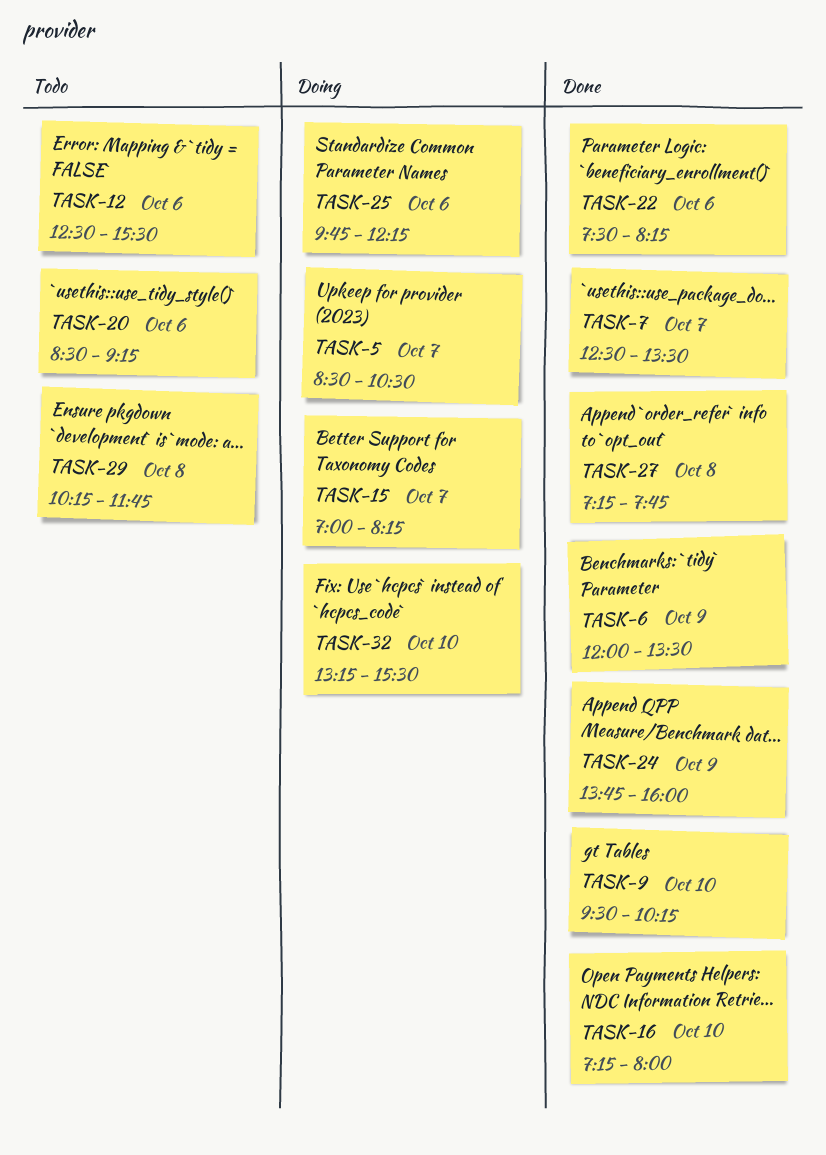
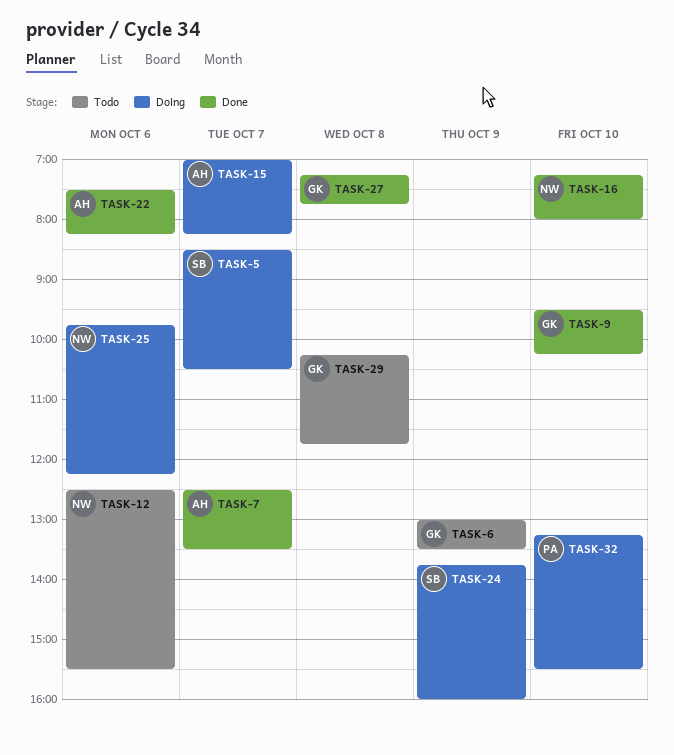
TASK-6, status: Done -> Todo
TASK-6, begins: 12:00 -> 13:00
TASK-20: present -> none
TASK-24, status: Done -> Doing

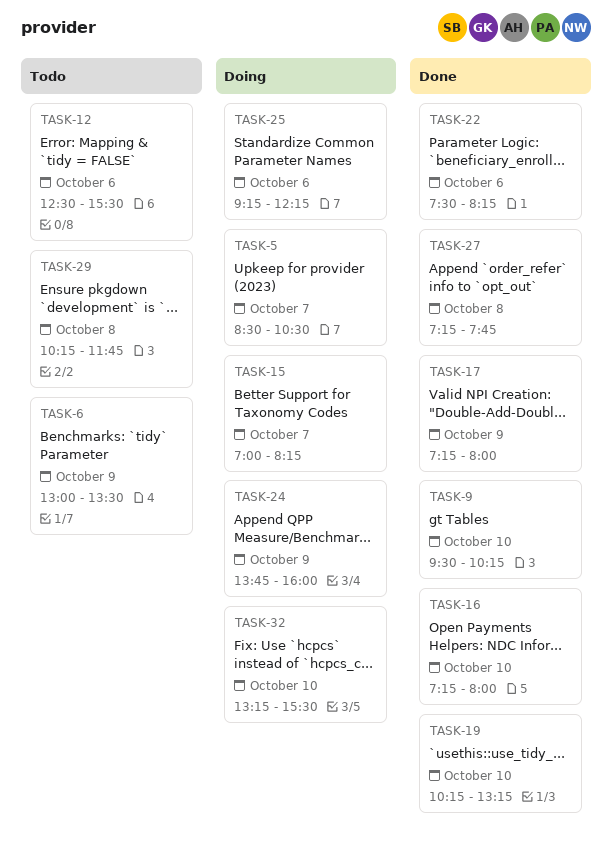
TASK-7: present -> none
TASK-17: none -> present
TASK-19: none -> present
TASK-25, begins: 09:45 -> 09:15

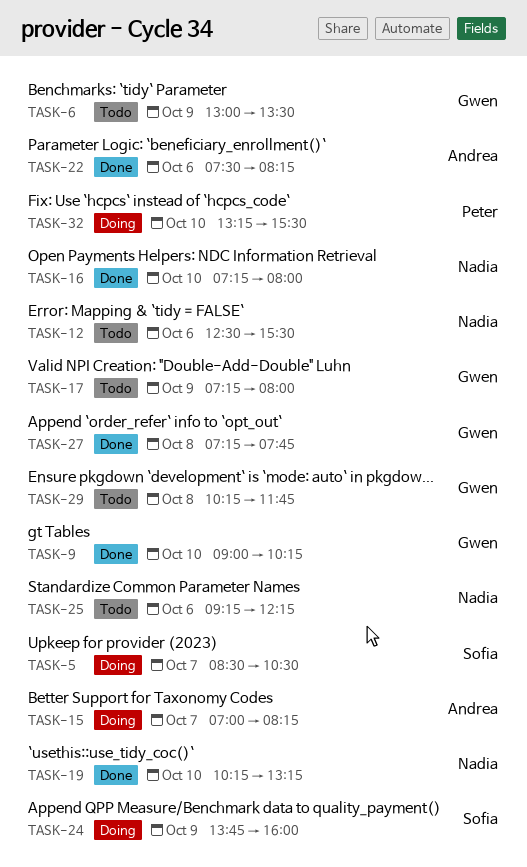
TASK-9, begins: 09:30 -> 09:00
TASK-17, status: Done -> Todo
TASK-25, status: Doing -> Todo

